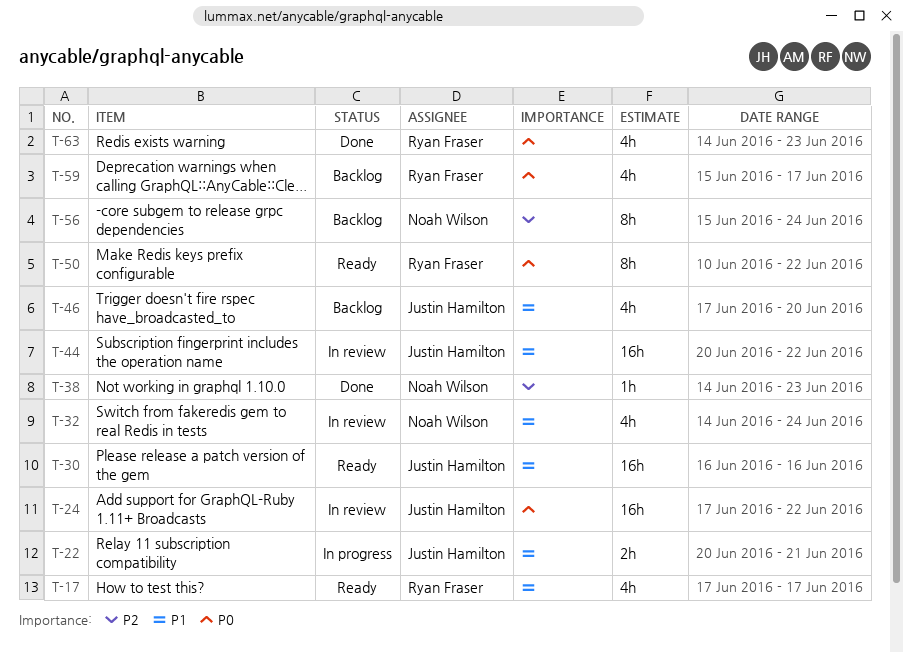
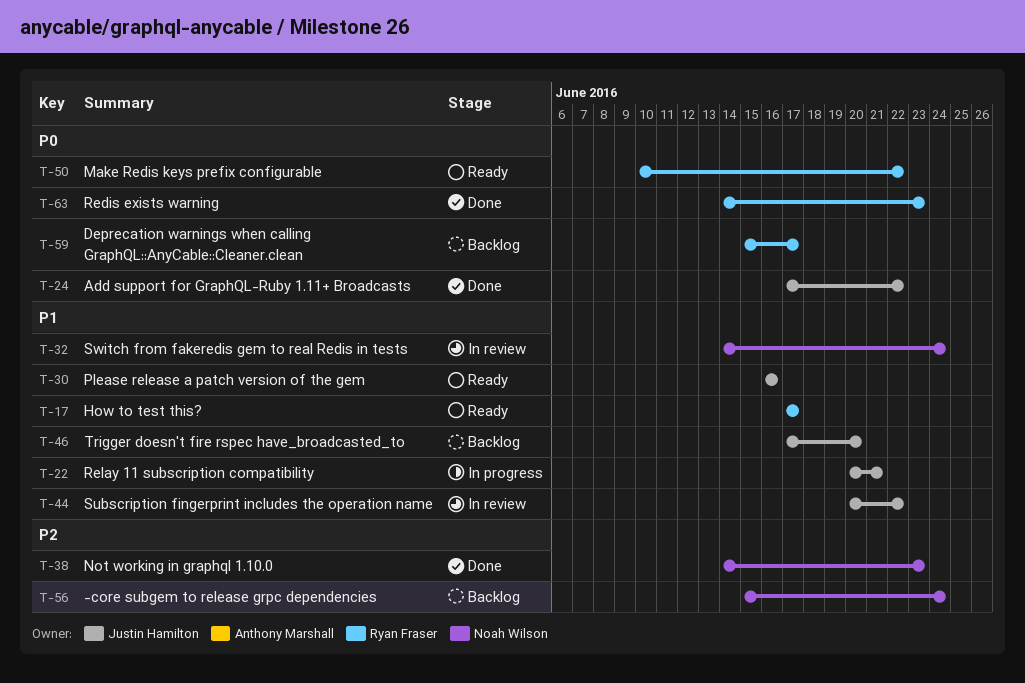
T-24, status: In review -> Done

